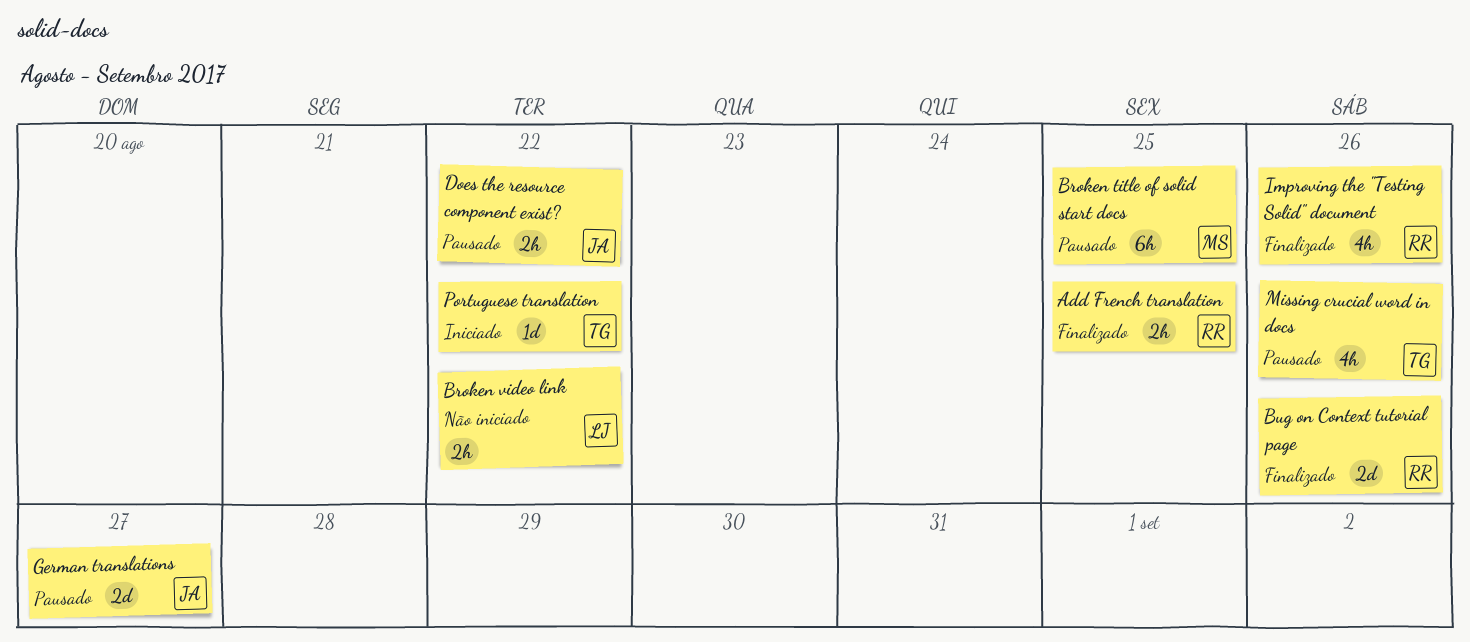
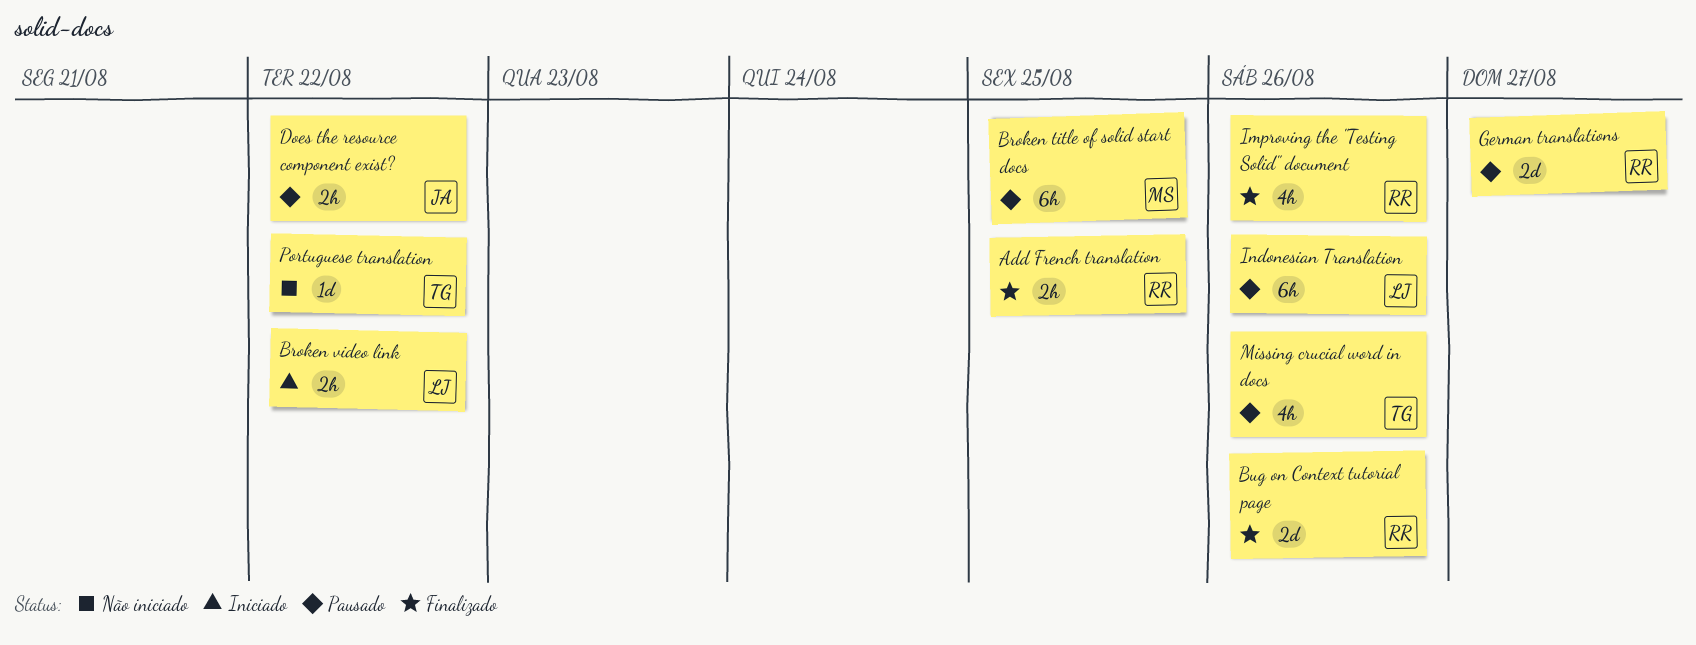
Broken video link, status: Não iniciado -> Iniciado
German translations, owner: JA -> RR
Indonesian Translation: none -> present
Portuguese translation, status: Iniciado -> Não iniciado

